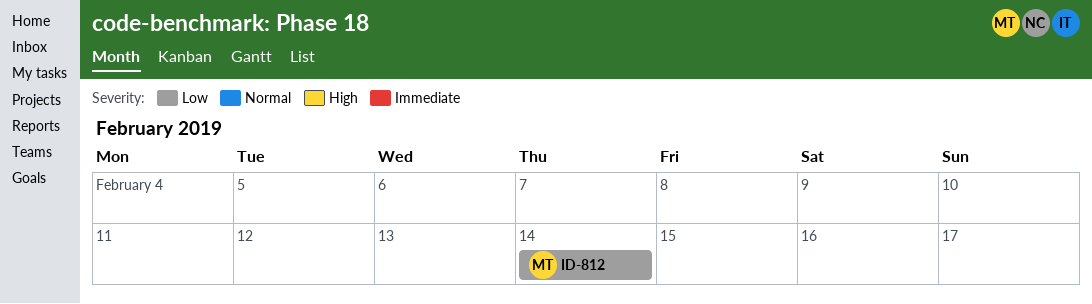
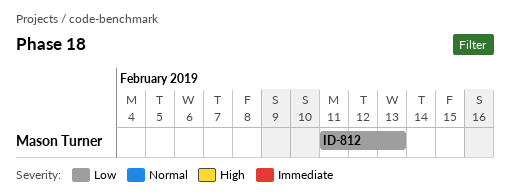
ID-812, start: Feb 14 -> Feb 11
ID-812, due: Feb 14 -> Feb 13

